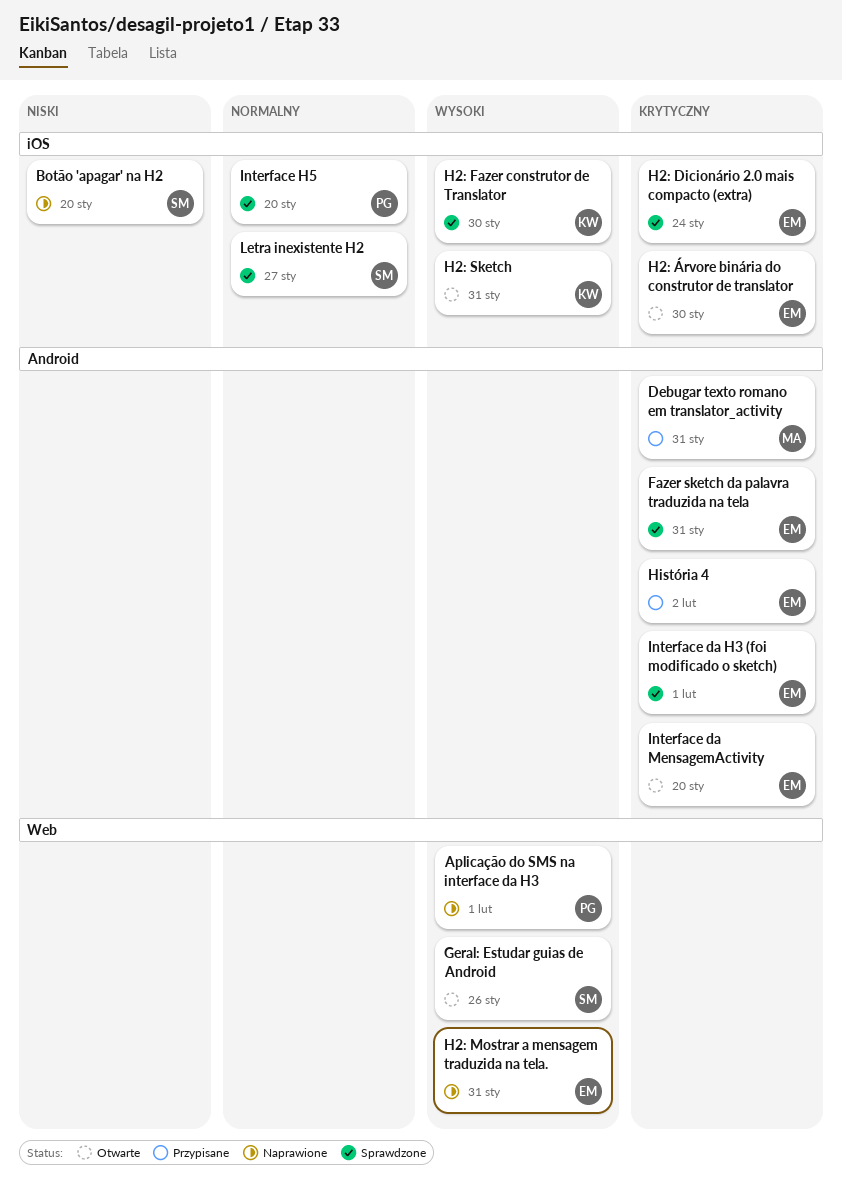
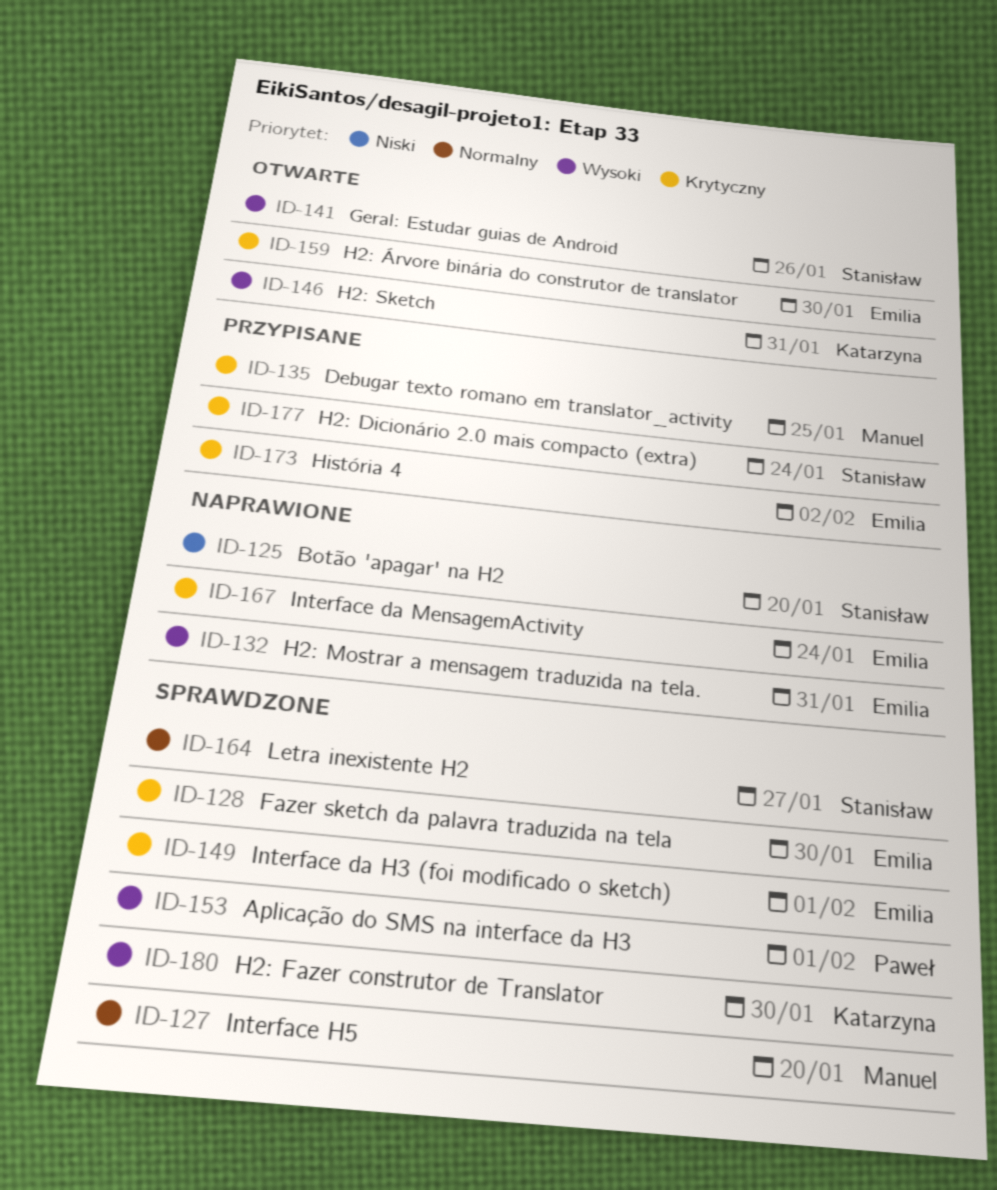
Aplicação do SMS na interface da H3, status: Naprawione -> Sprawdzone
Debugar texto romano em translator_activity, due: Jan 31 -> Jan 25
Fazer sketch da palavra traduzida na tela, due: Jan 31 -> Jan 30
H2: Dicionário 2.0 mais compacto (extra), status: Sprawdzone -> Przypisane
H2: Dicionário 2.0 mais compacto (extra), owner: Emilia -> Stanisław
Interface da MensagemActivity, status: Otwarte -> Naprawione
Interface da MensagemActivity, due: Jan 20 -> Jan 24
Interface H5, owner: Paweł -> Manuel

